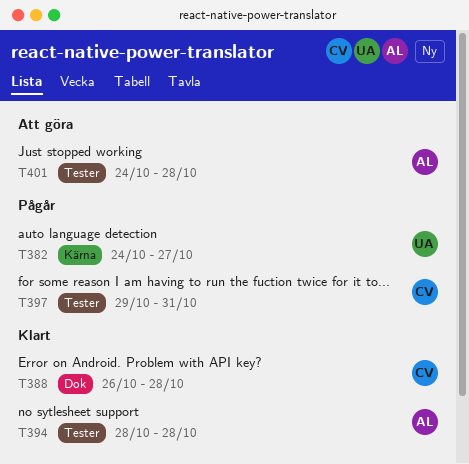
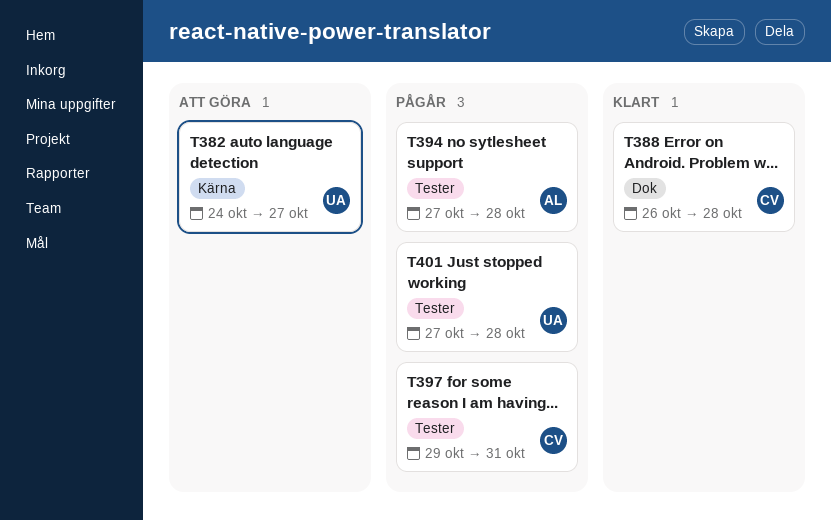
T382, status: Pågår -> Att göra
T394, status: Klart -> Pågår
T394, start: Oct 28 -> Oct 27
T401, status: Att göra -> Pågår
T401, owner: AL -> UA
T401, start: Oct 24 -> Oct 27

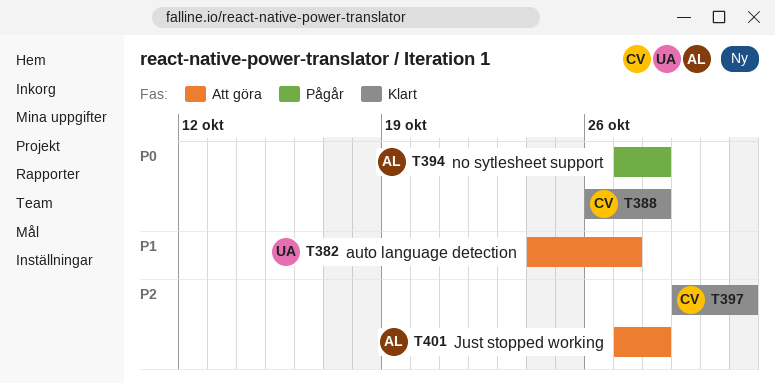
T397, status: Pågår -> Klart
T401, status: Pågår -> Att göra
T401, owner: UA -> AL

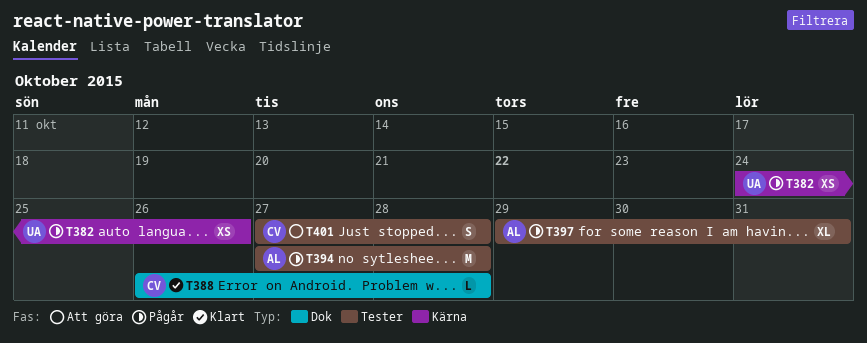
T382, status: Att göra -> Pågår
T382, due: Oct 27 -> Oct 26
T397, status: Klart -> Pågår
T397, owner: CV -> AL
T401, owner: AL -> CV

